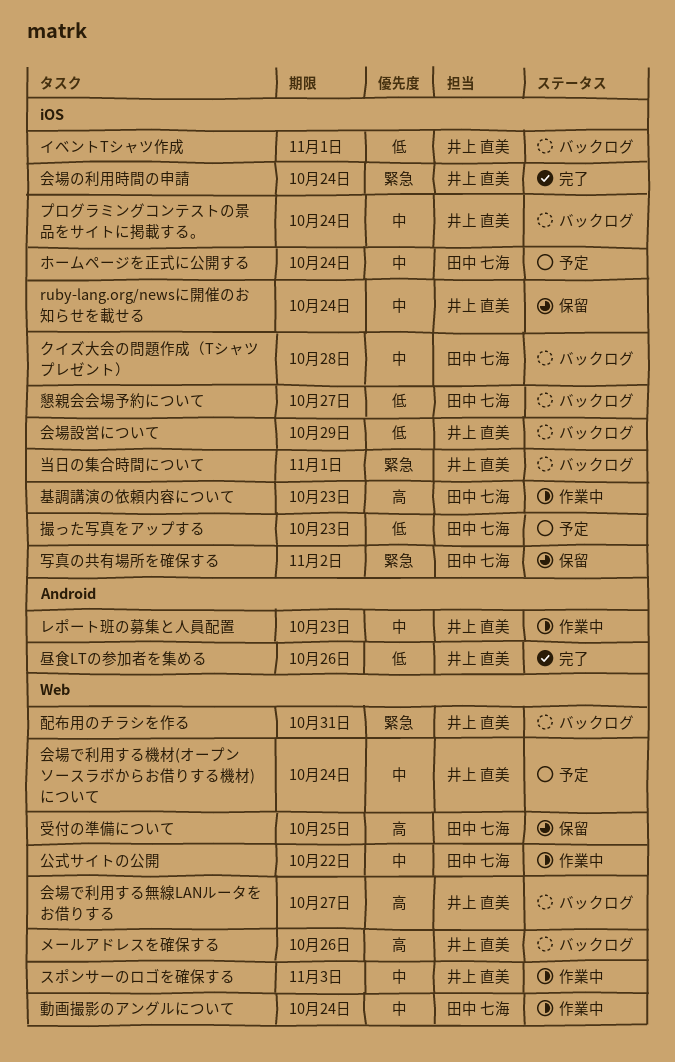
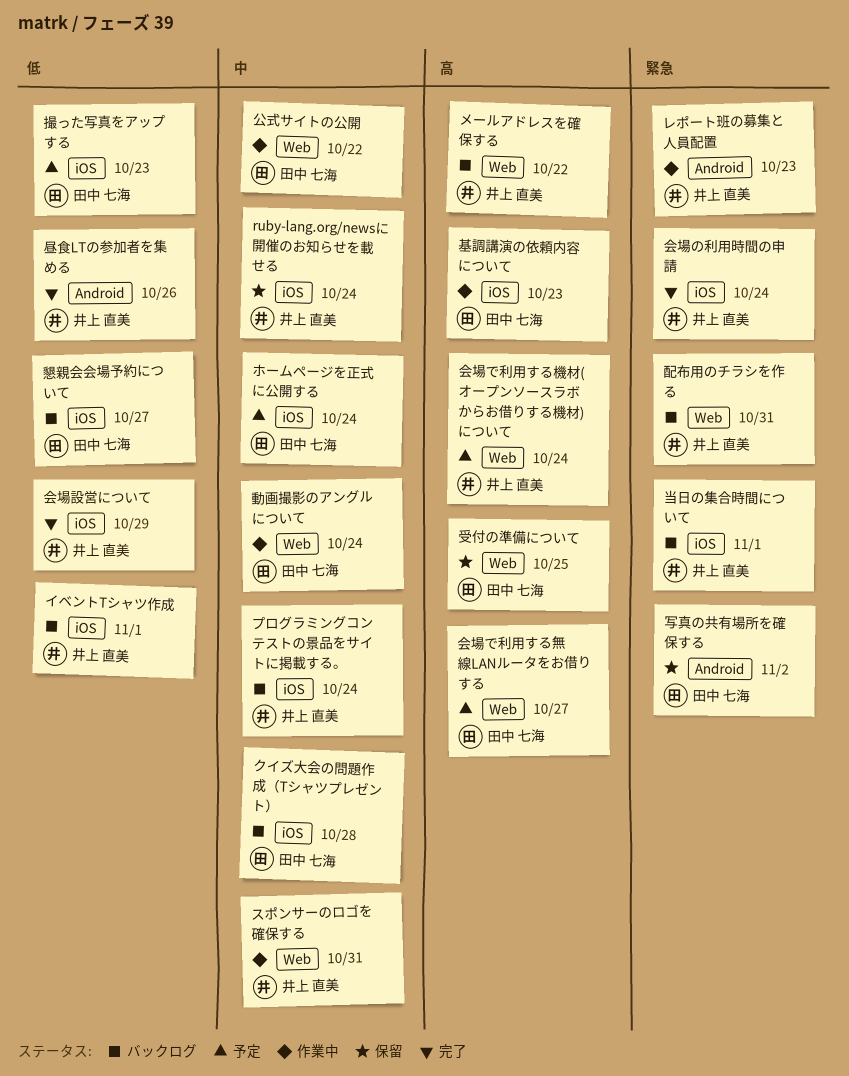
スポンサーのロゴを確保する, due: Nov 3 -> Oct 31
メールアドレスを確保する, due: Oct 26 -> Oct 22
レポート班の募集と人員配置, priority: 中 -> 緊急
会場で利用する機材(オープンソースラボからお借りする機材)について, priority: 中 -> 高
会場で利用する無線LANルータをお借りする, status: バックログ -> 予定
会場で利用する無線LANルータをお借りする, owner: 井上 直美 -> 田中 七海
会場設営について, status: バックログ -> 完了
写真の共有場所を確保する, label: iOS -> Android

